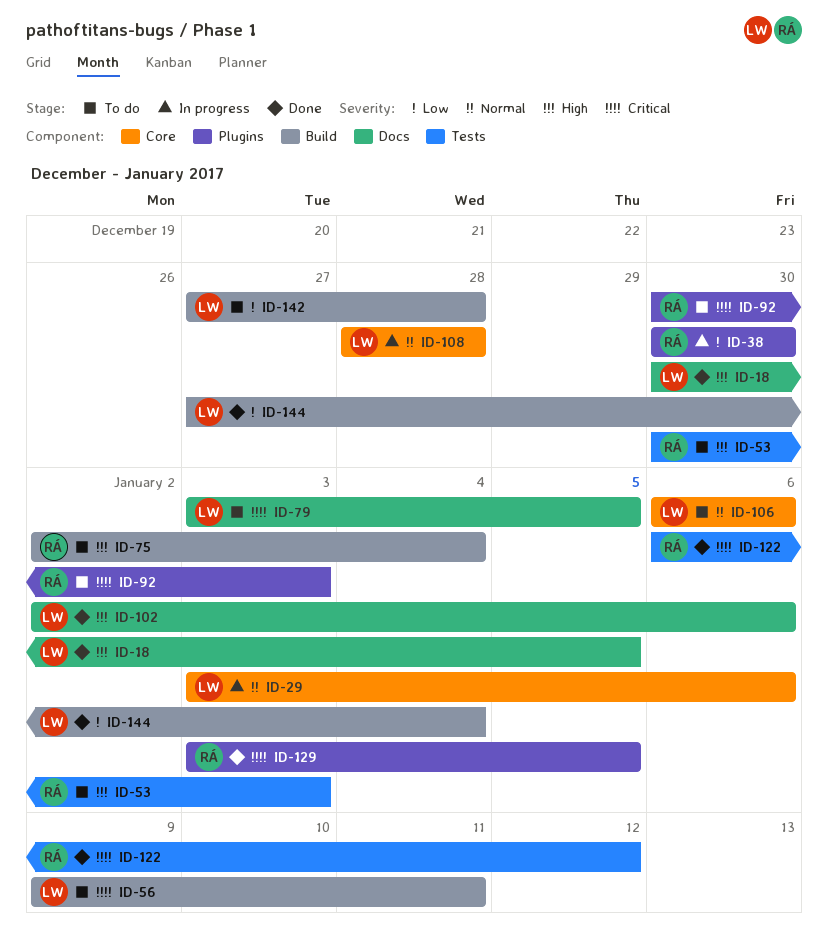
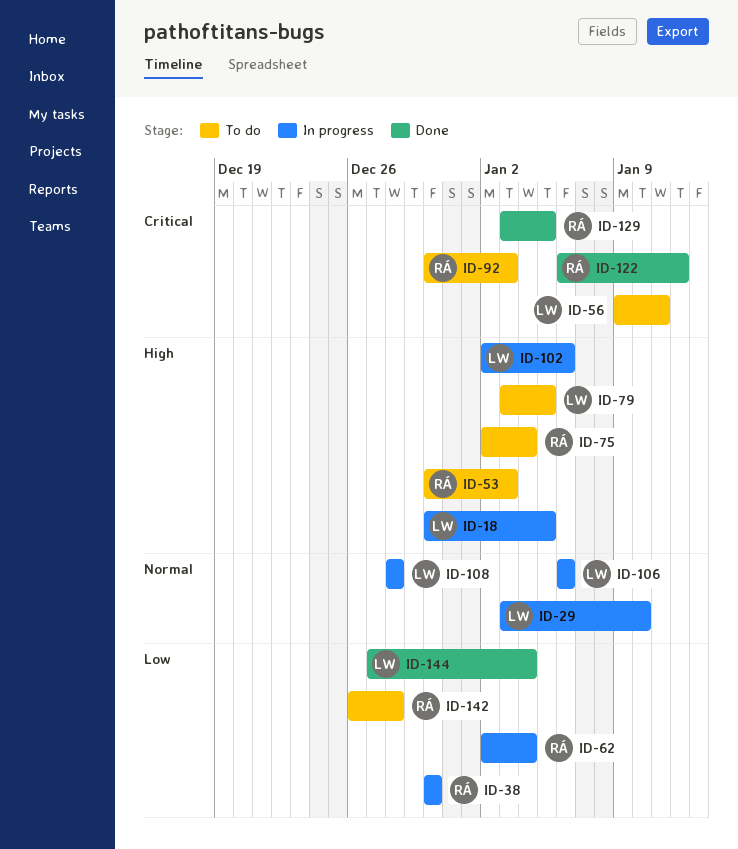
ID-18, status: Done -> In progress
ID-29, due: Jan 6 -> Jan 10
ID-62: none -> present
ID-79, priority: Critical -> High
ID-102, status: Done -> In progress
ID-106, status: To do -> In progress
ID-142, owner: LW -> RÁ
ID-142, start: Dec 27 -> Dec 26

